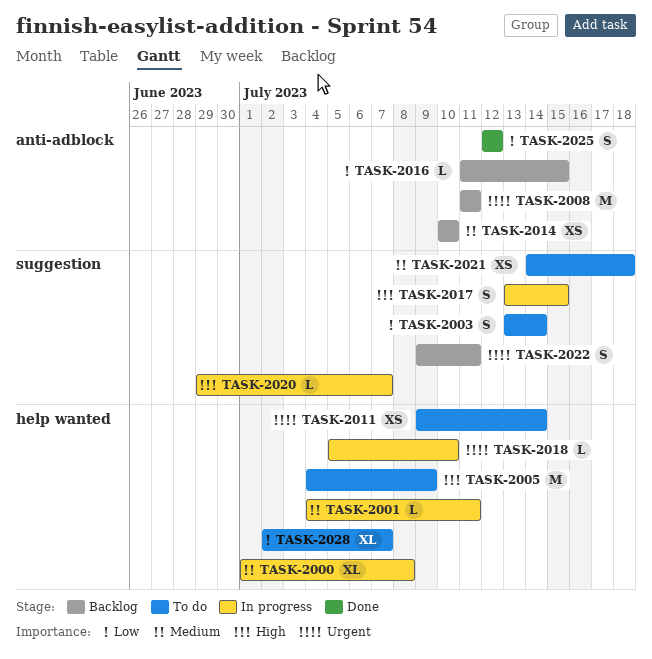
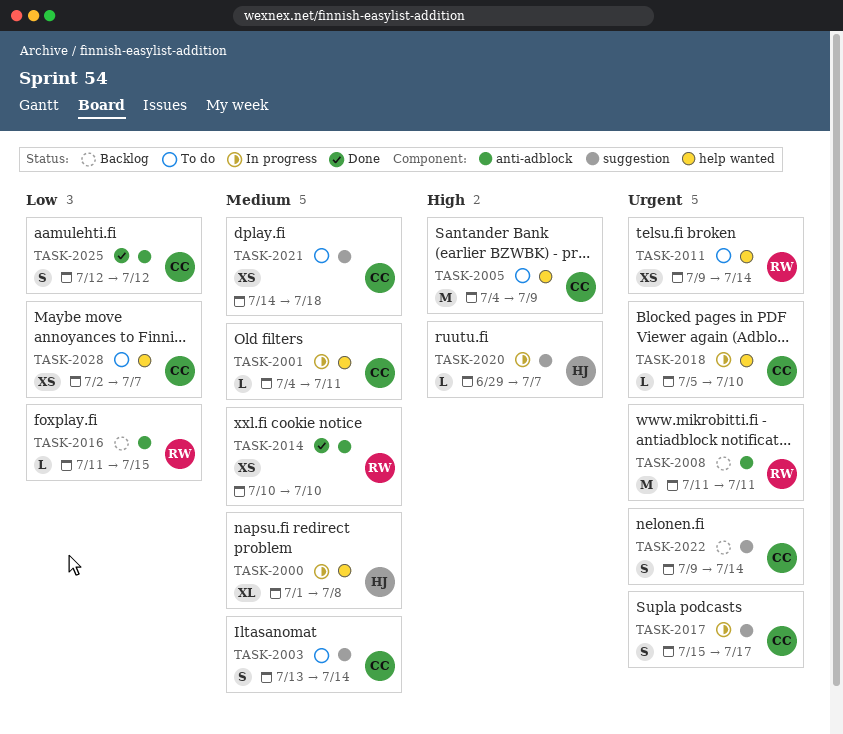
TASK-2003, priority: Low -> Medium
TASK-2014, status: Backlog -> Done
TASK-2017, priority: High -> Urgent
TASK-2017, start: Jul 13 -> Jul 15
TASK-2017, due: Jul 15 -> Jul 17
TASK-2022, due: Jul 11 -> Jul 14
TASK-2028, estimate: XL -> XS

